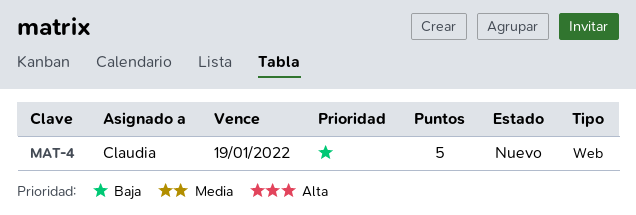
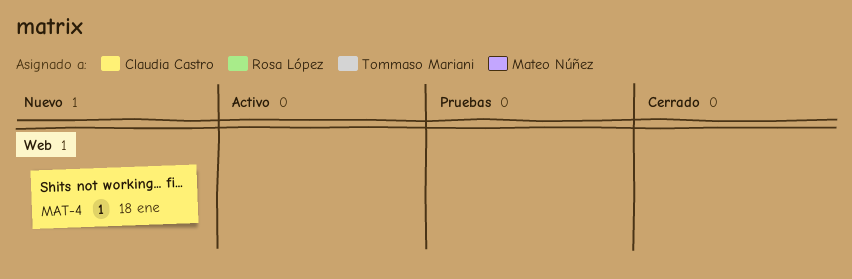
MAT-4, estimate: 5 -> 1
MAT-4, due: Jan 19 -> Jan 18

